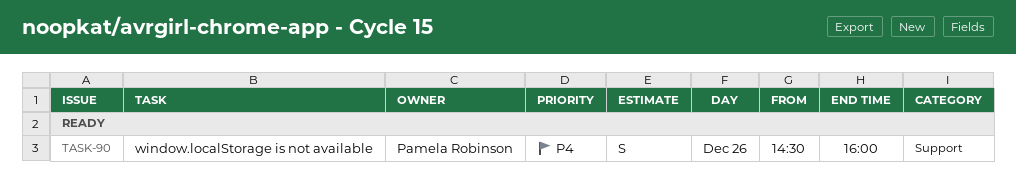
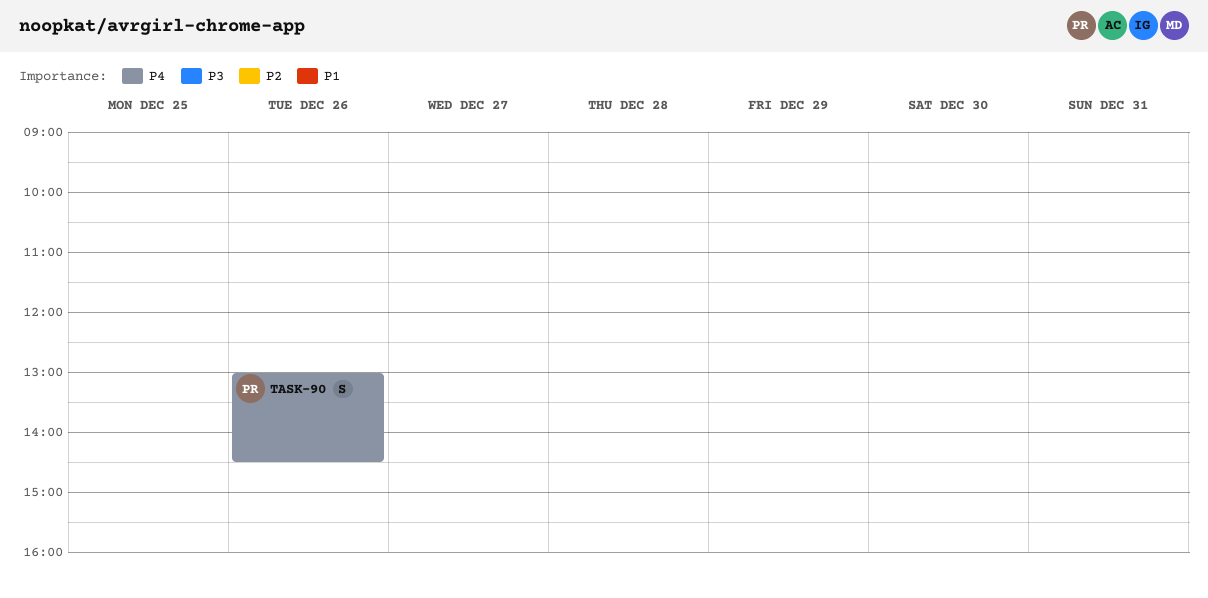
TASK-90, begins: 14:30 -> 13:00
TASK-90, ends: 16:00 -> 14:30

